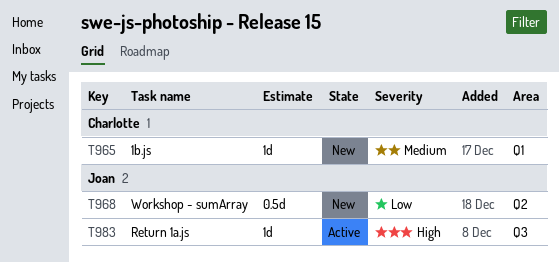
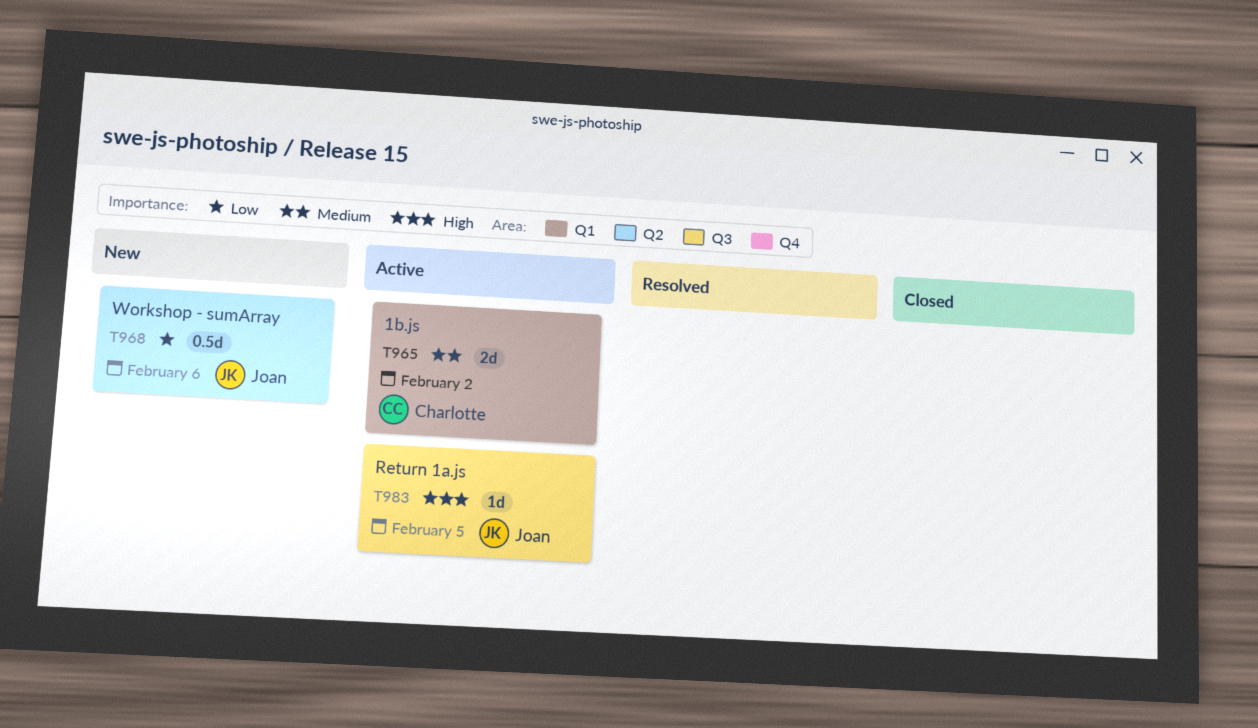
T965, status: New -> Active
T965, estimate: 1d -> 2d

